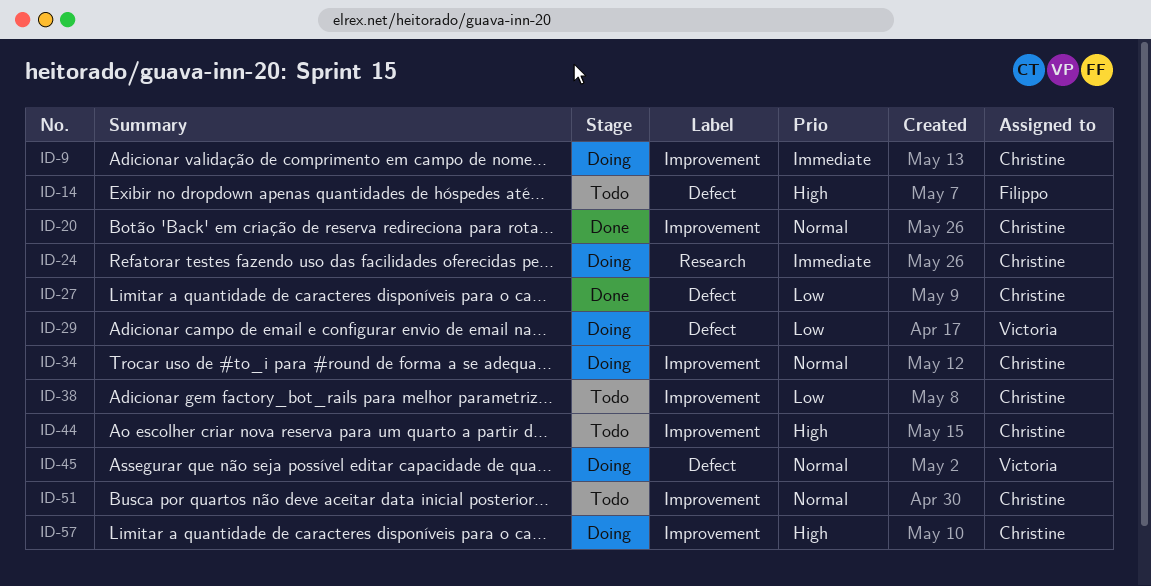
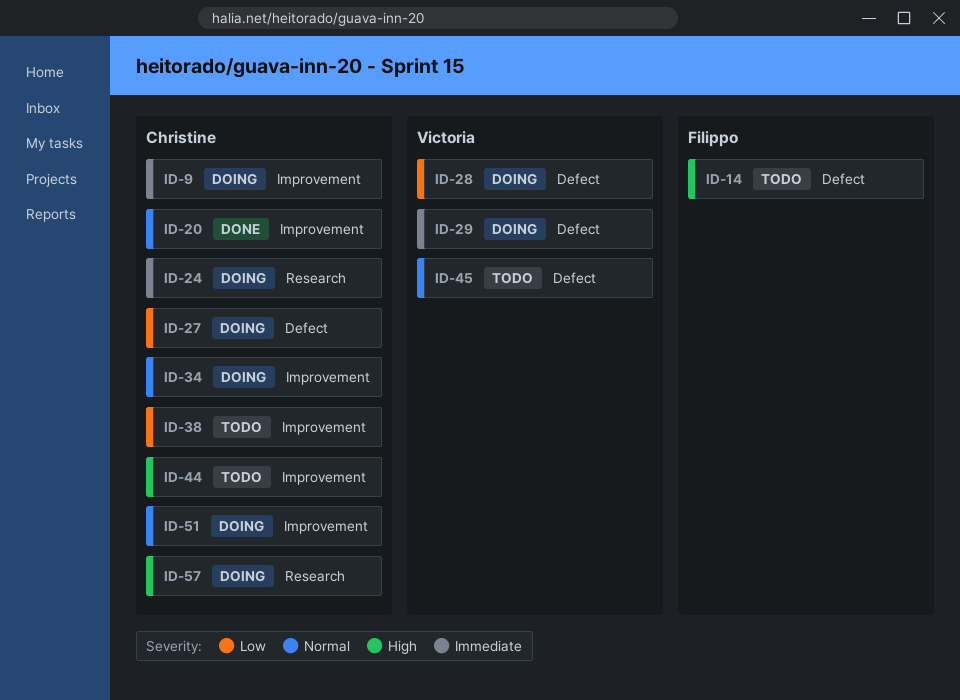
ID-27, status: Done -> Doing
ID-28: none -> present
ID-29, priority: Low -> Immediate
ID-45, status: Doing -> Todo
ID-51, status: Todo -> Doing
ID-57, label: Improvement -> Research

